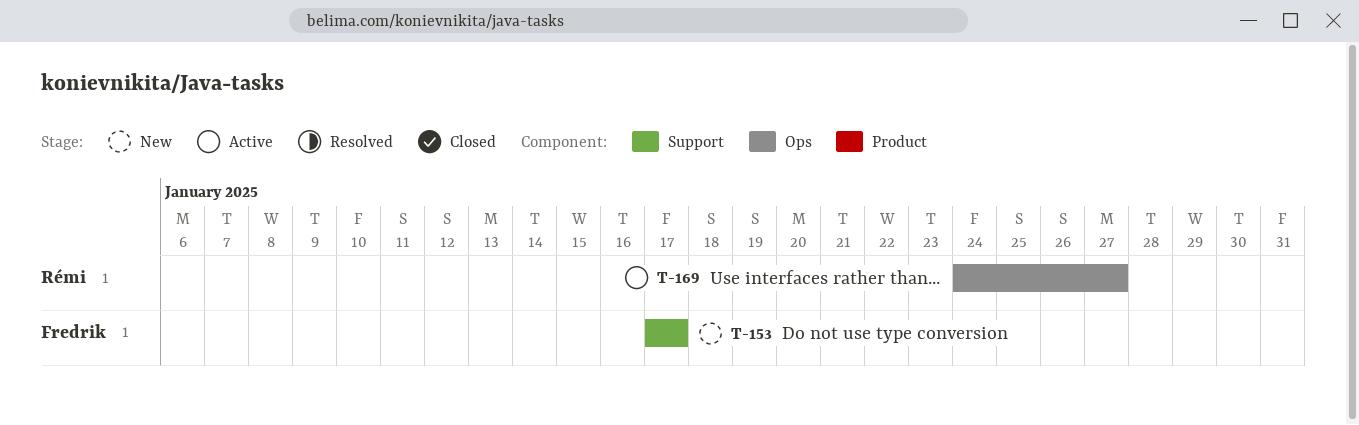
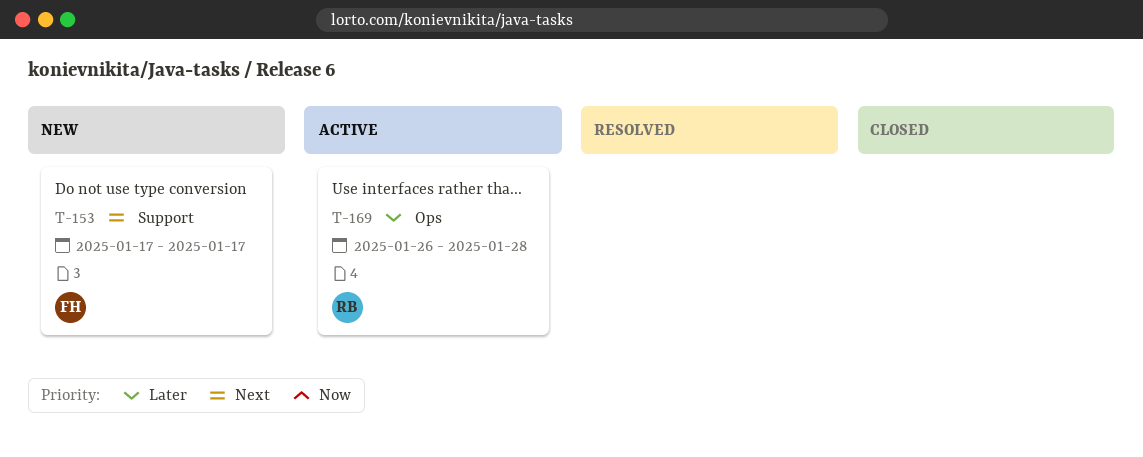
T-169, start: Jan 24 -> Jan 26
T-169, due: Jan 27 -> Jan 28

